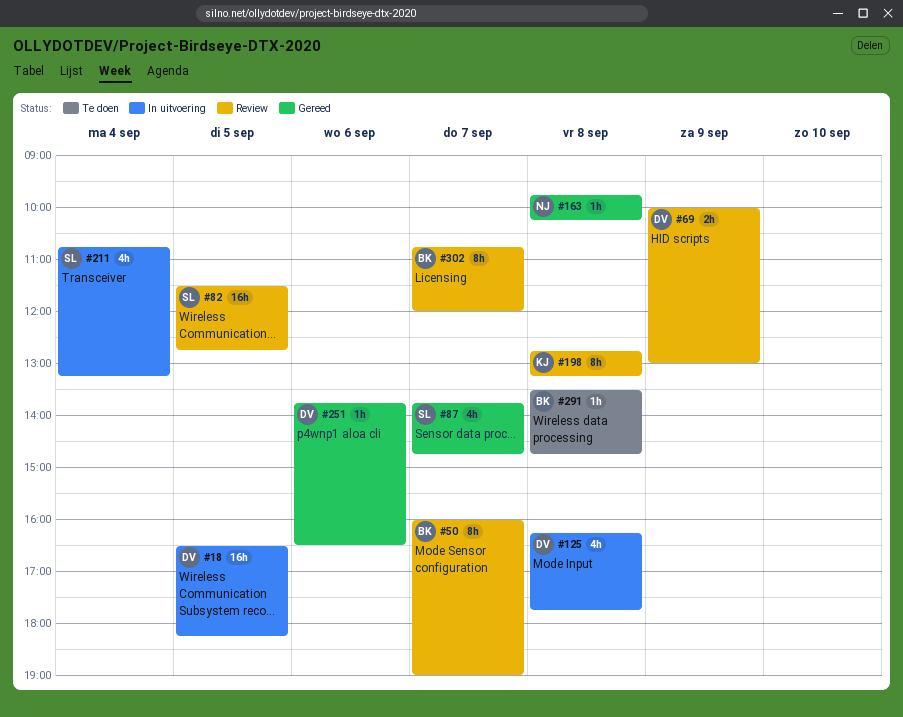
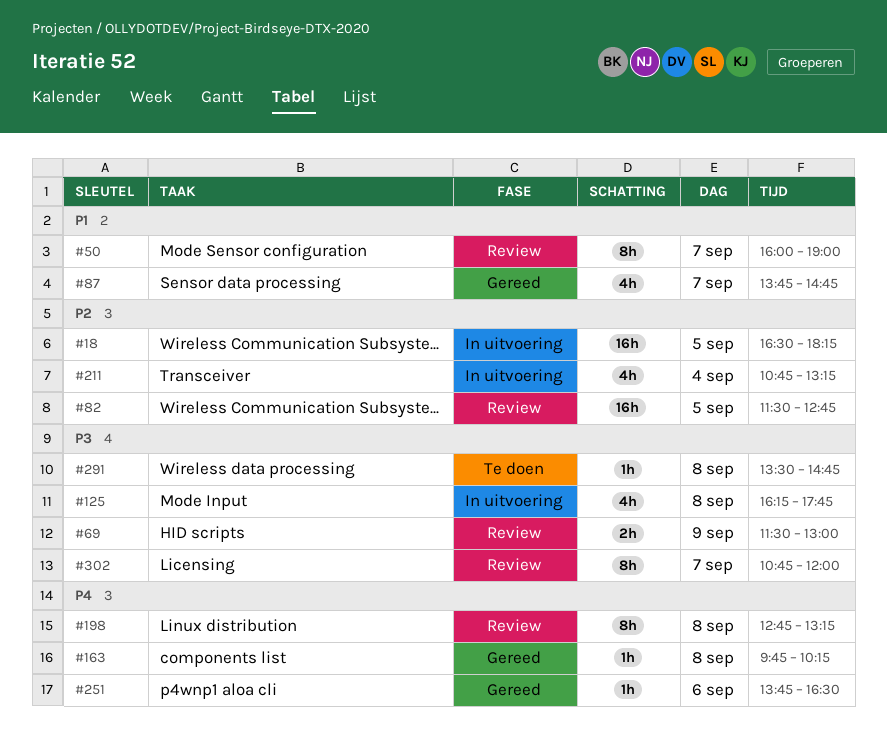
#69, begins: 10:00 -> 11:30

